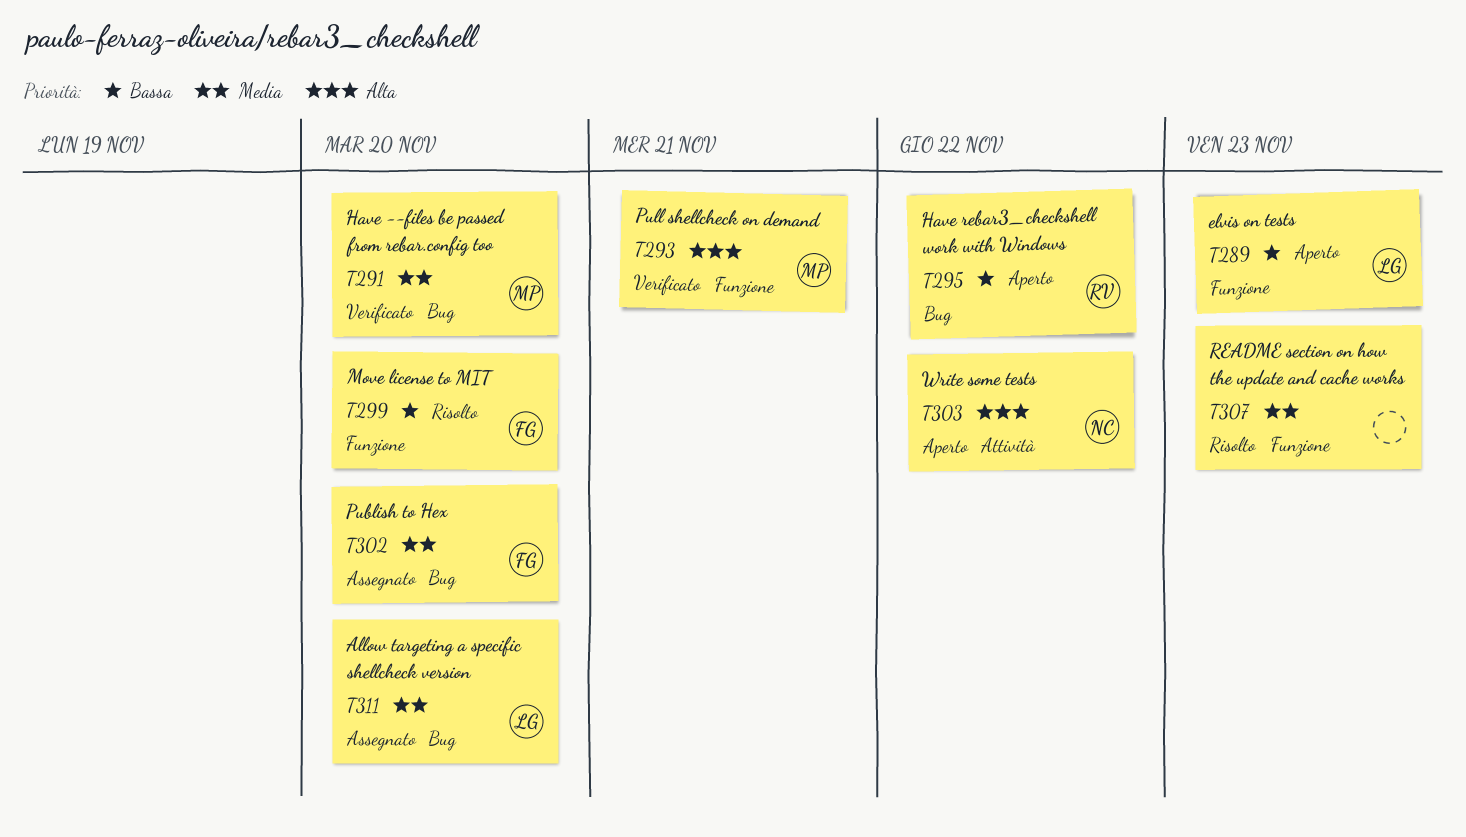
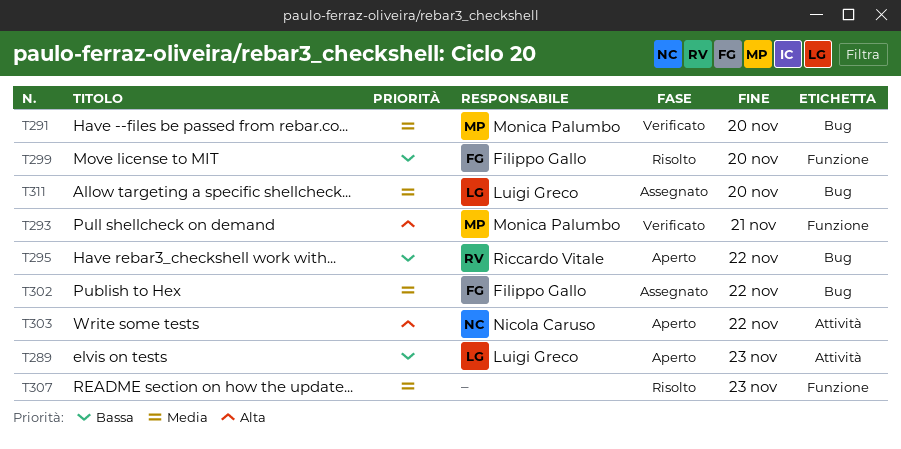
T289, label: Funzione -> Attività
T302, due: Nov 20 -> Nov 22

